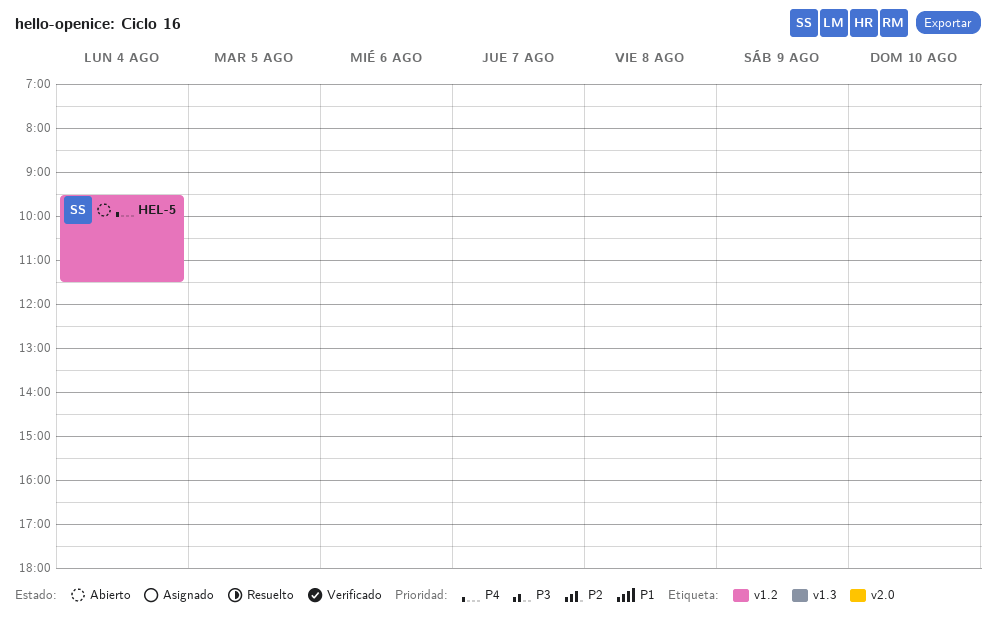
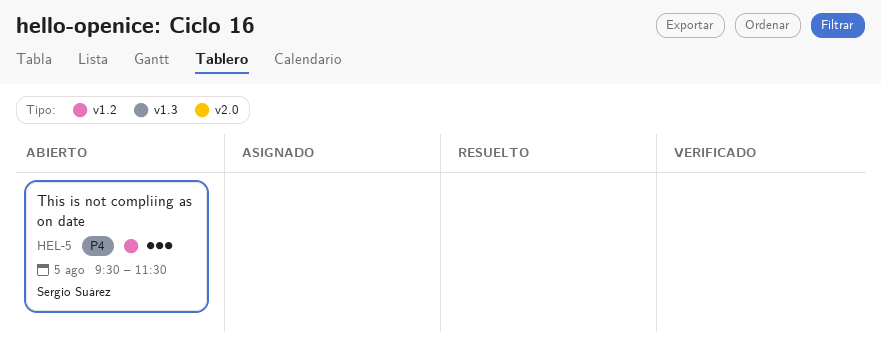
HEL-5, day: Aug 4 -> Aug 5

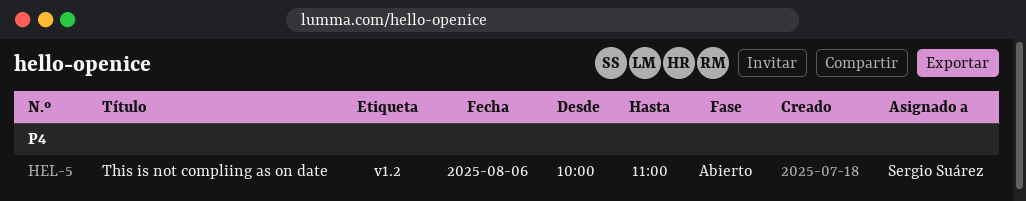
HEL-5, day: Aug 5 -> Aug 6
HEL-5, begins: 09:30 -> 10:00
HEL-5, ends: 11:30 -> 11:00

